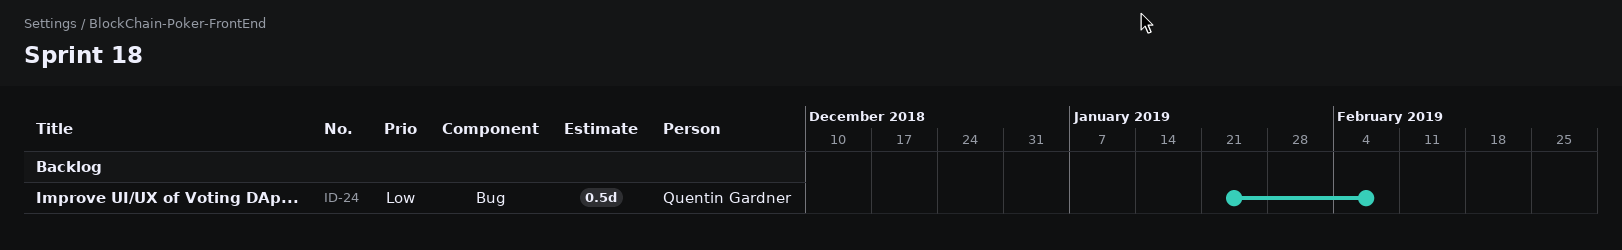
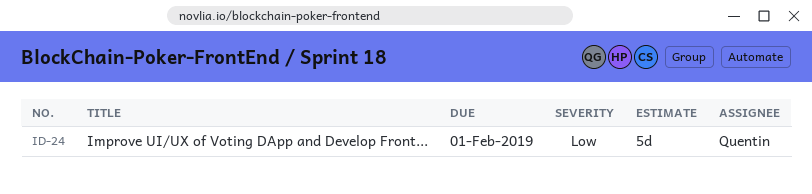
ID-24, estimate: 0.5d -> 5d
ID-24, due: Feb 8 -> Feb 1

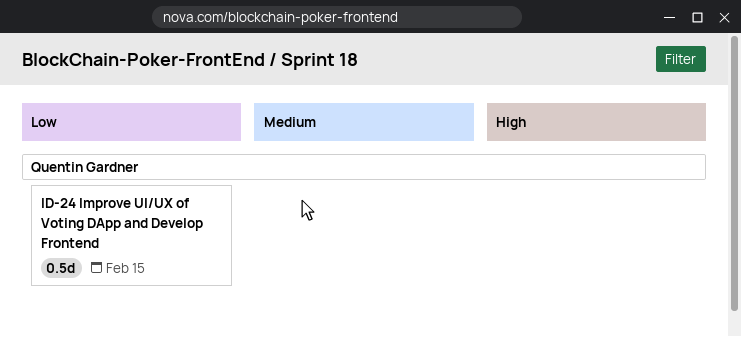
ID-24, estimate: 5d -> 0.5d
ID-24, due: Feb 1 -> Feb 15

